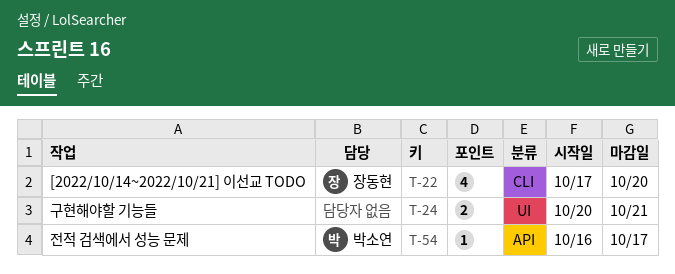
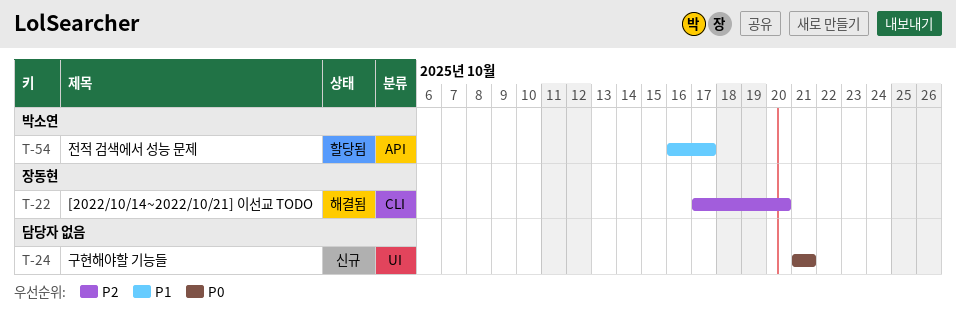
T-24, start: Oct 20 -> Oct 21

